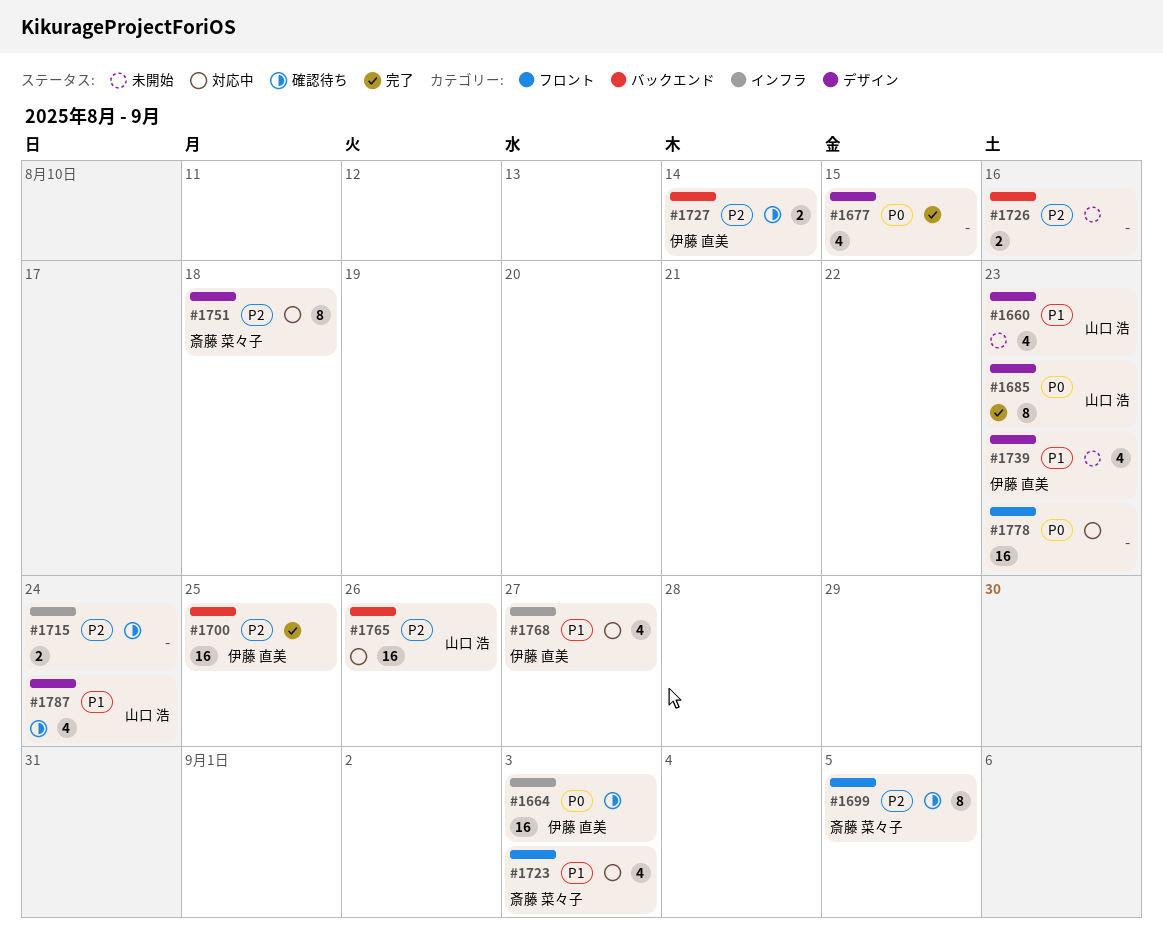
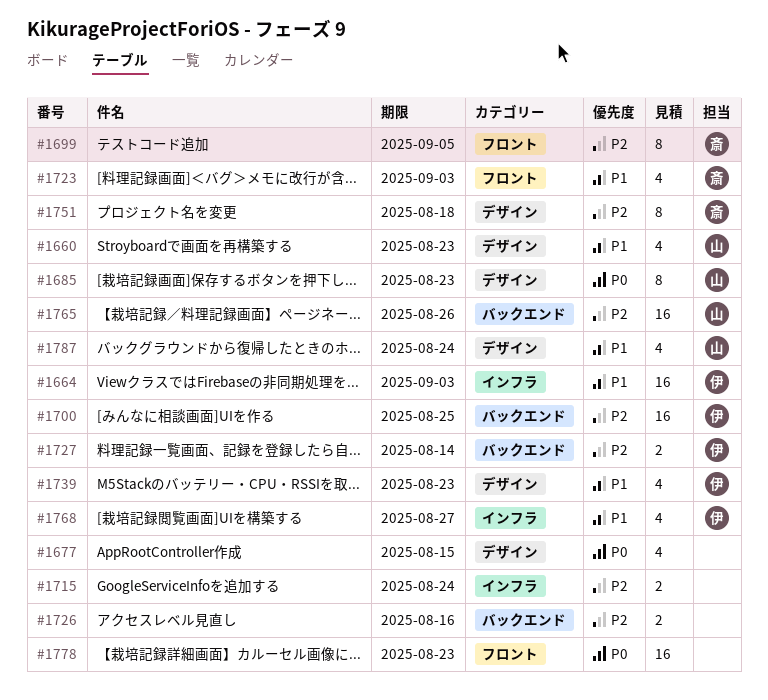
#1664, priority: P0 -> P1

